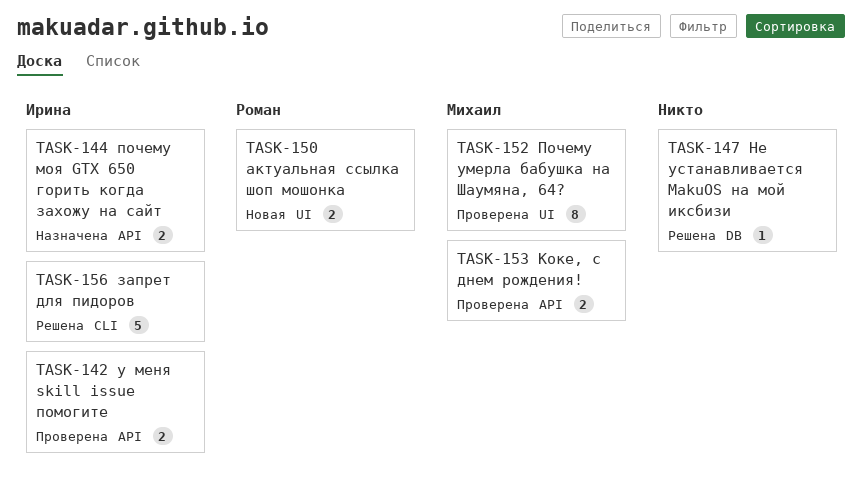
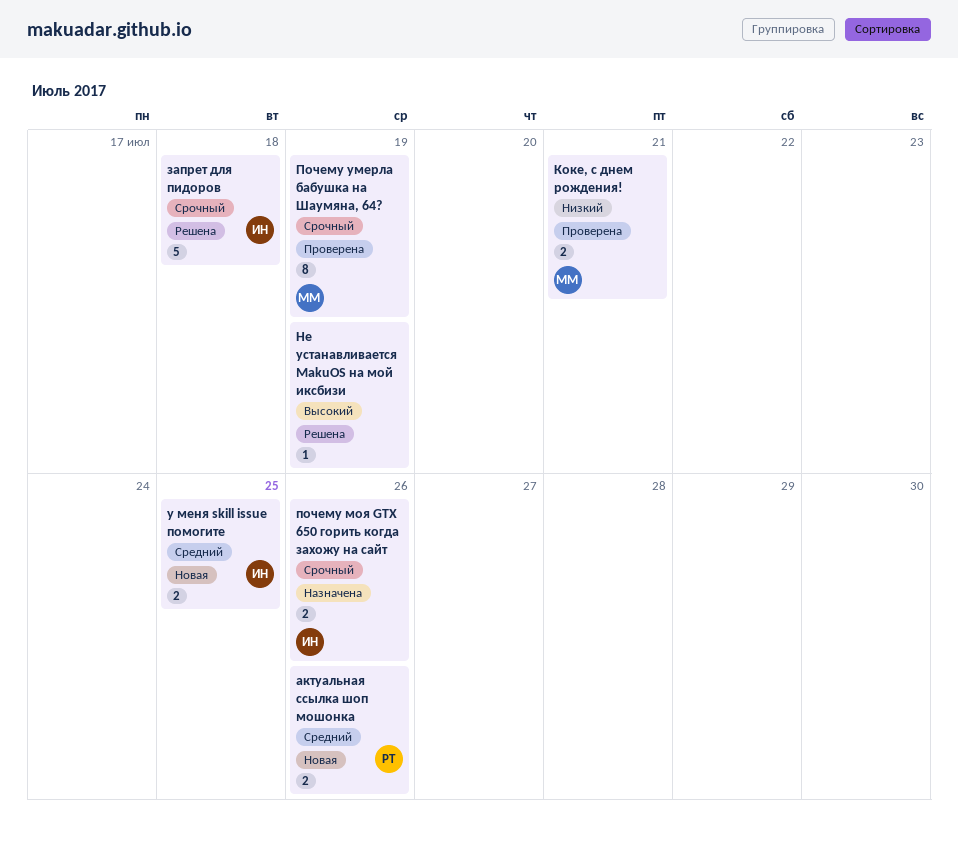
у меня skill issue помогите, status: Проверена -> Новая

